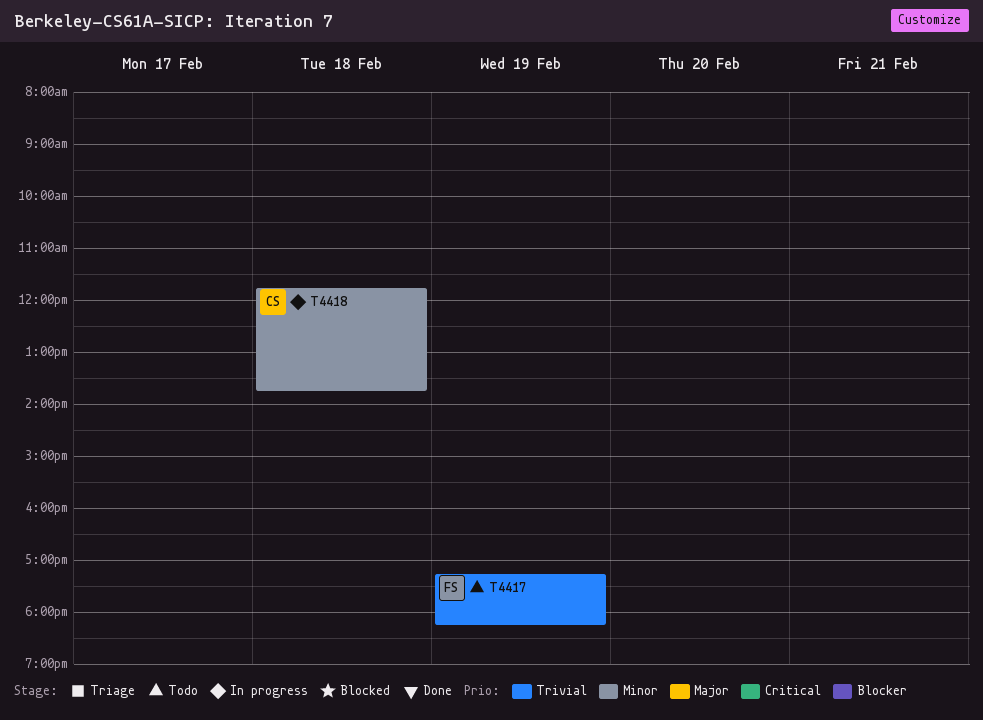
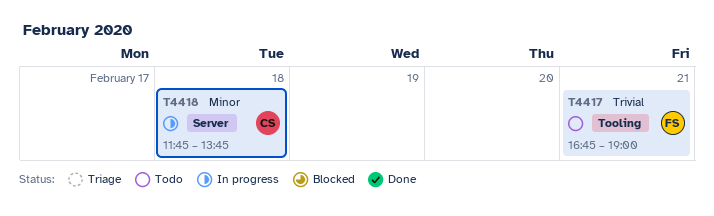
T4417, day: Feb 19 -> Feb 21
T4417, begins: 17:15 -> 16:45
T4417, ends: 18:15 -> 19:00

